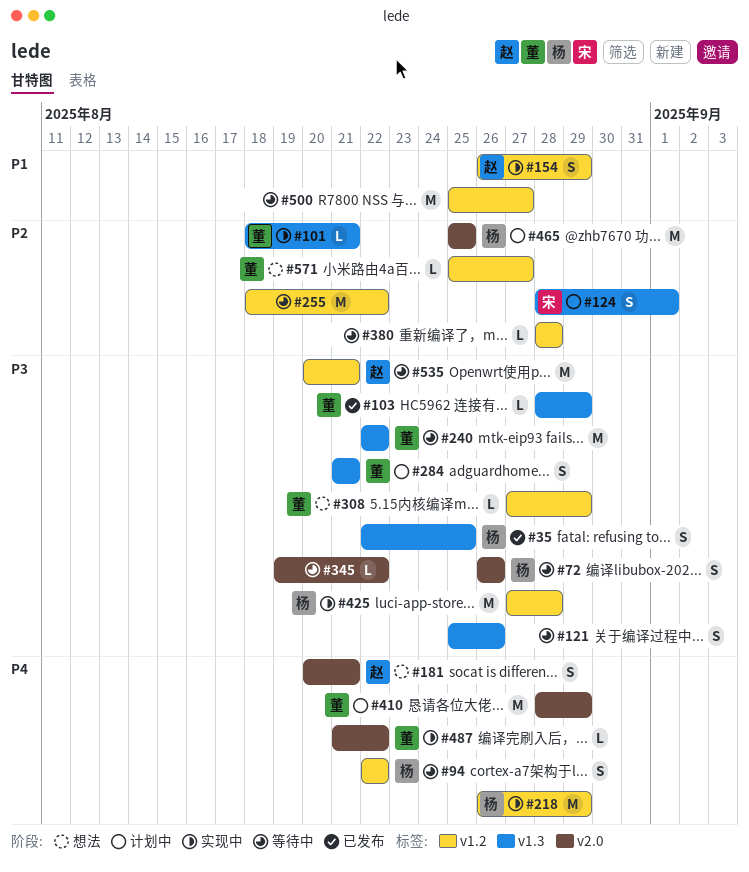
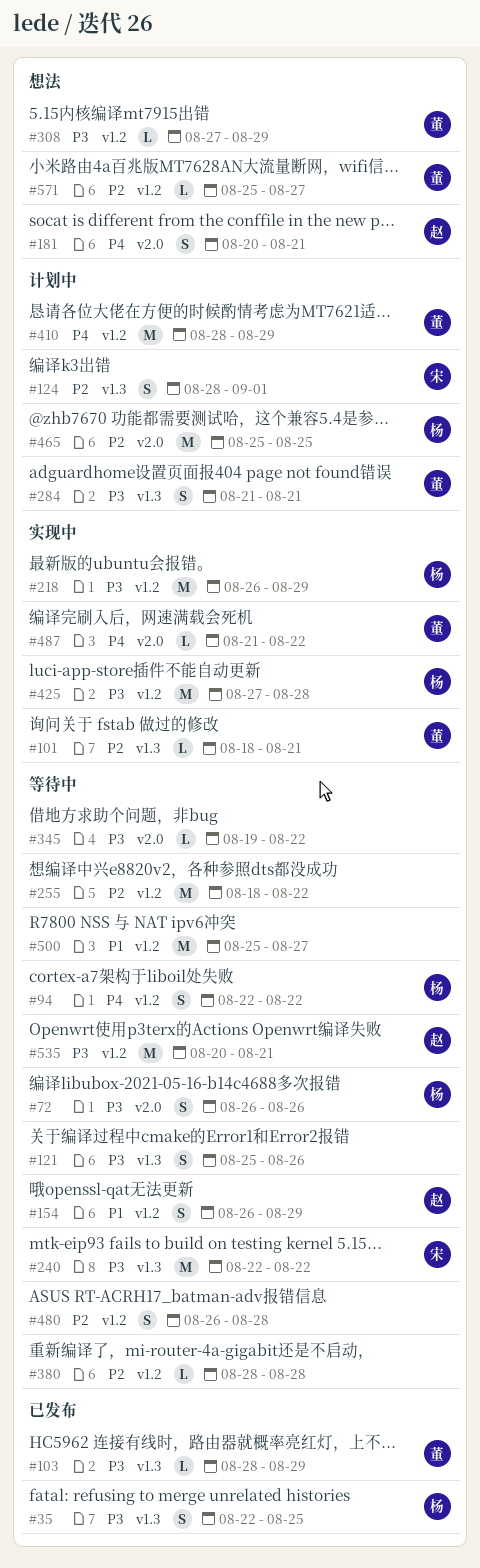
#154, status: 实现中 -> 等待中
#218, priority: P4 -> P3
#240, owner: 董 -> 宋
#410, label: v2.0 -> v1.2
#480: none -> present

